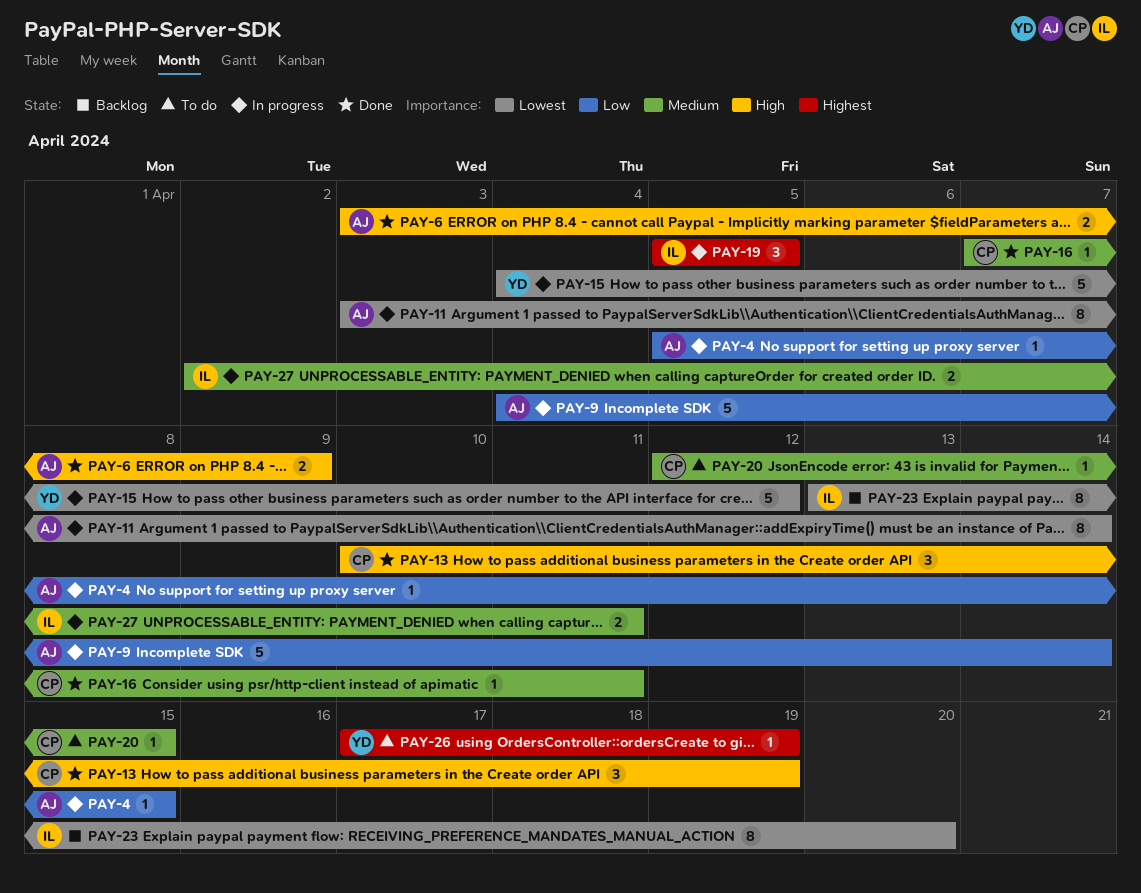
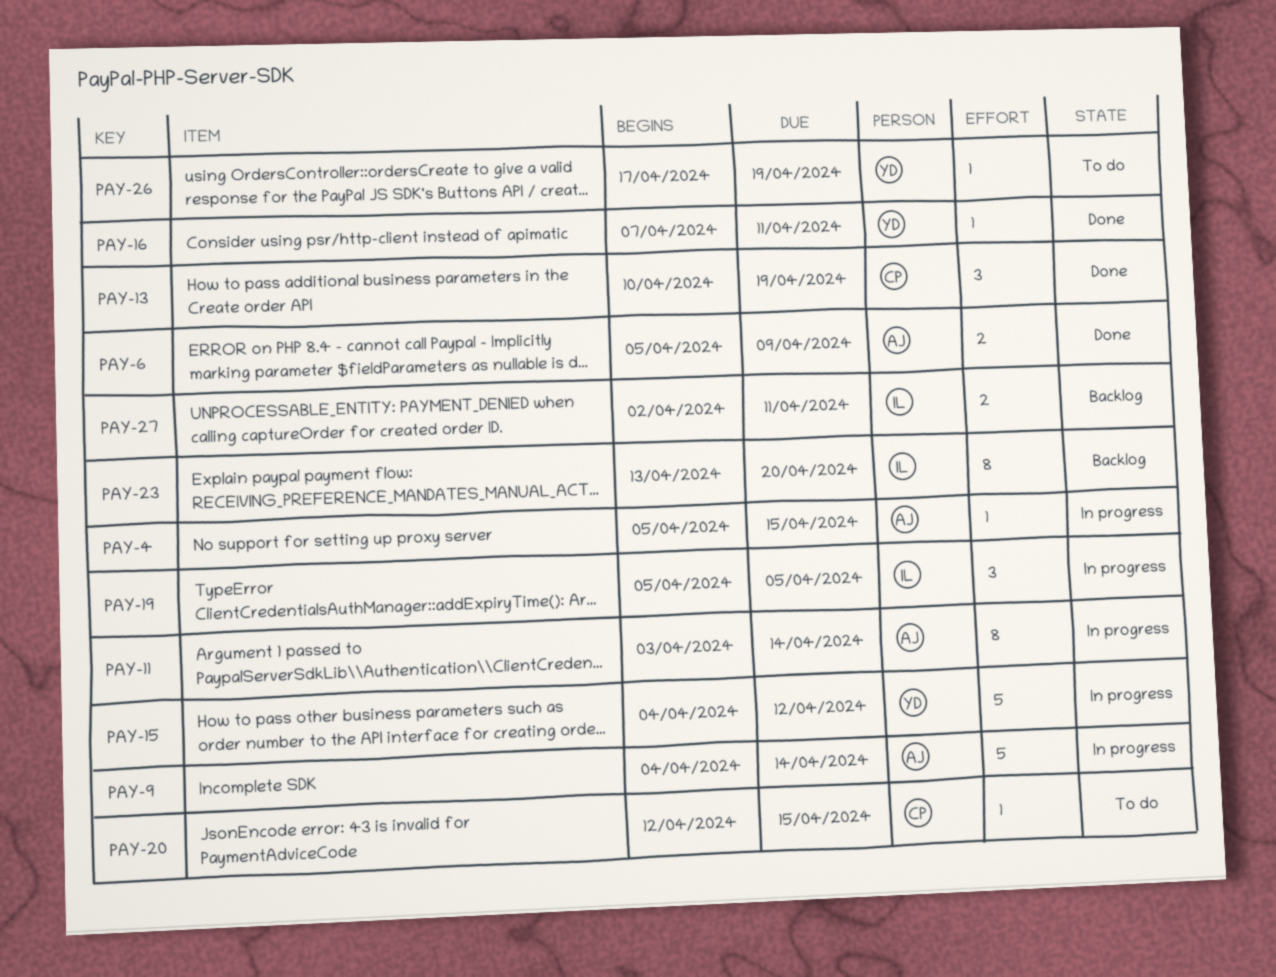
PAY-6, start: Apr 3 -> Apr 5
PAY-16, owner: CP -> YD
PAY-27, status: In progress -> Backlog

